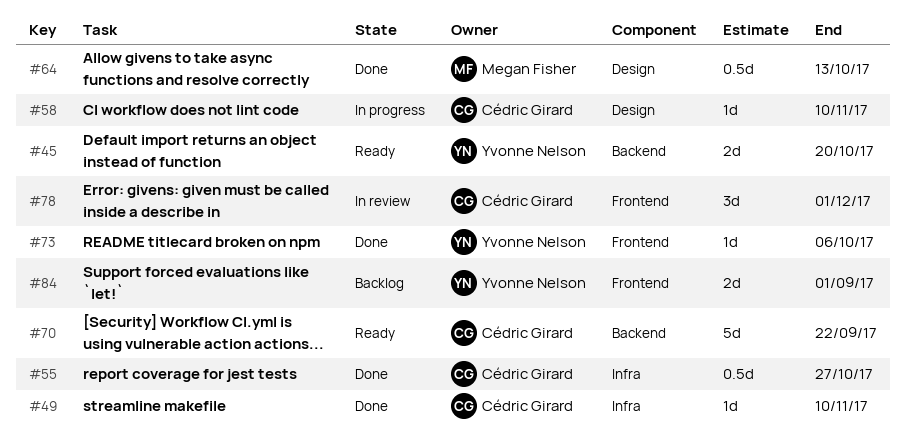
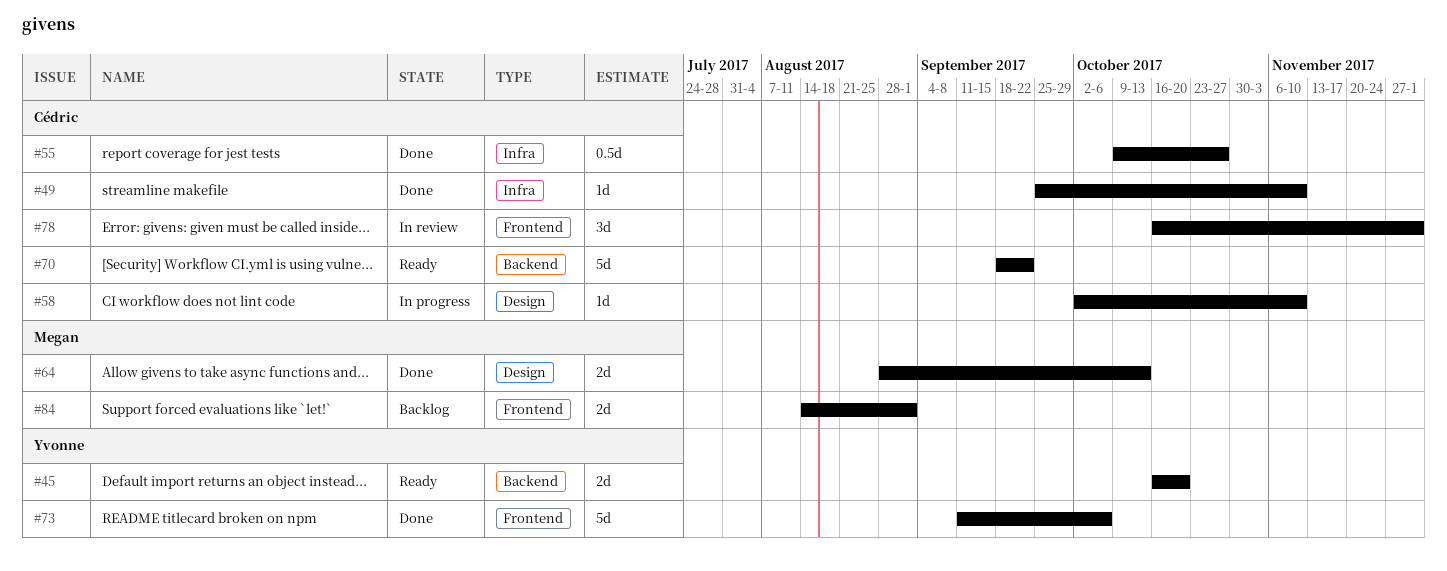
#64, estimate: 0.5d -> 2d
#73, estimate: 1d -> 5d
#84, owner: Yvonne Nelson -> Megan Fisher

